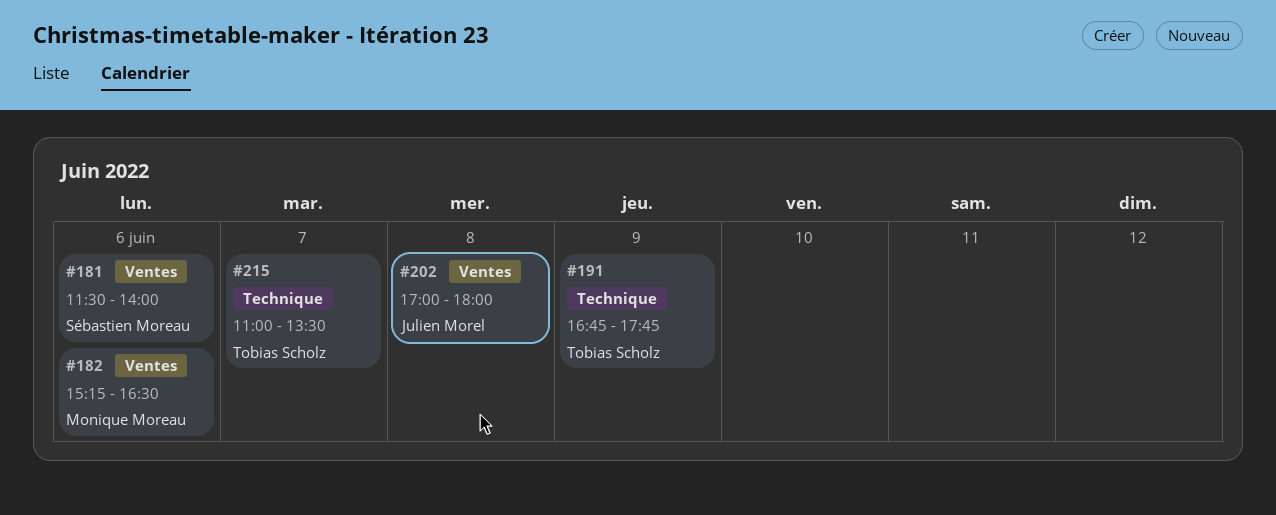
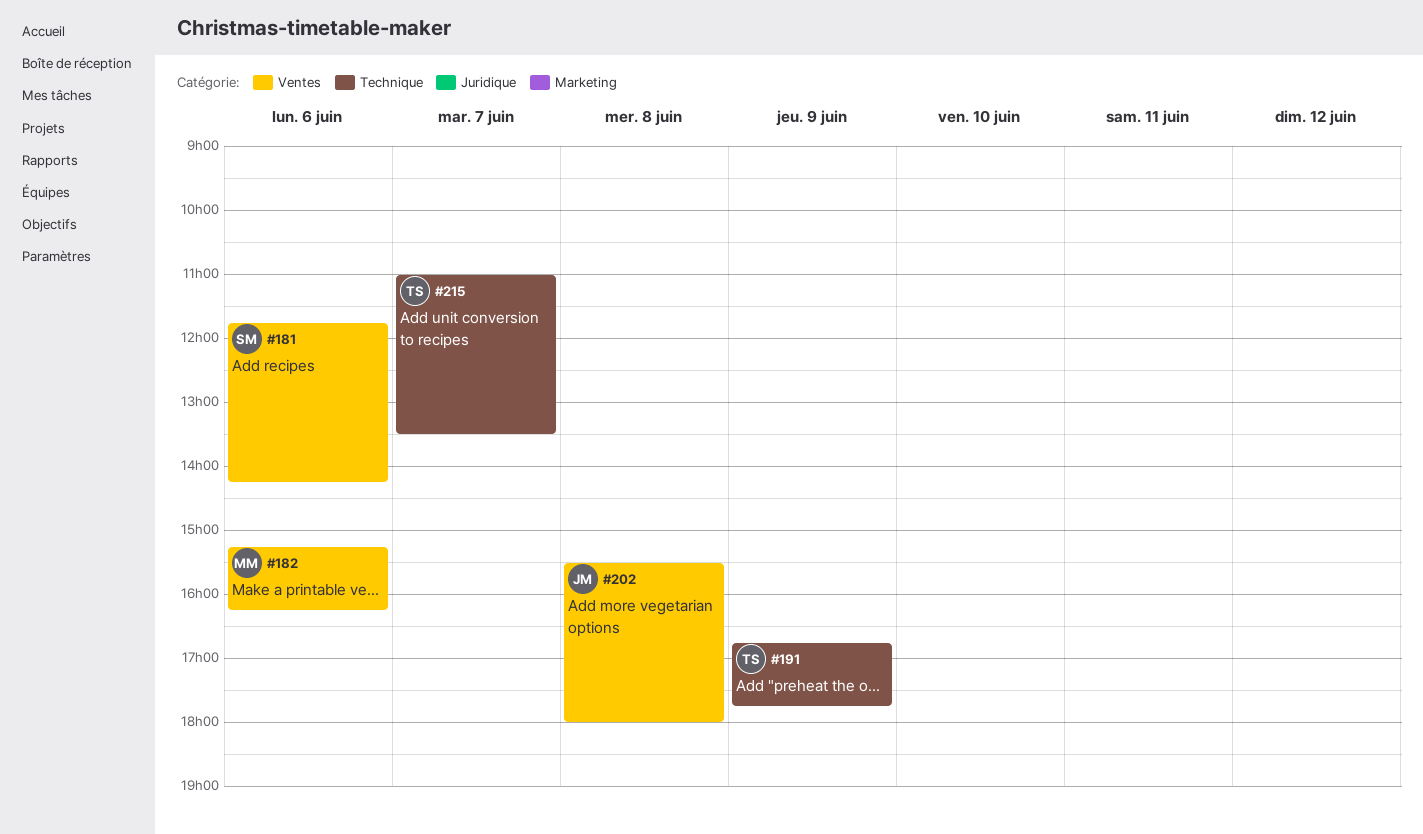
#181, begins: 11:30 -> 11:45
#181, ends: 14:00 -> 14:15
#182, ends: 16:30 -> 16:15
#202, begins: 17:00 -> 15:30

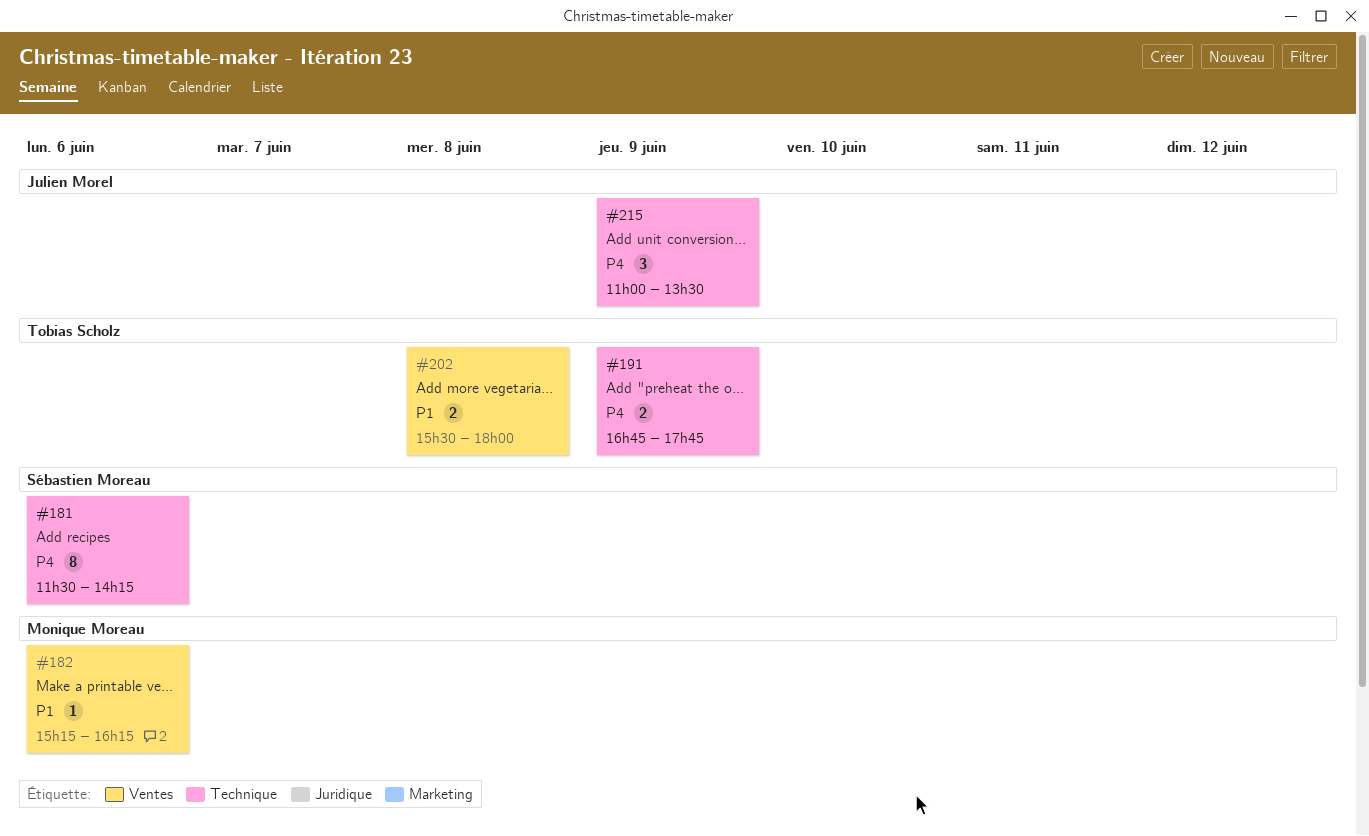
#181, label: Ventes -> Technique
#181, begins: 11:45 -> 11:30
#202, owner: Julien Morel -> Tobias Scholz
#215, owner: Tobias Scholz -> Julien Morel
#215, day: Jun 7 -> Jun 9

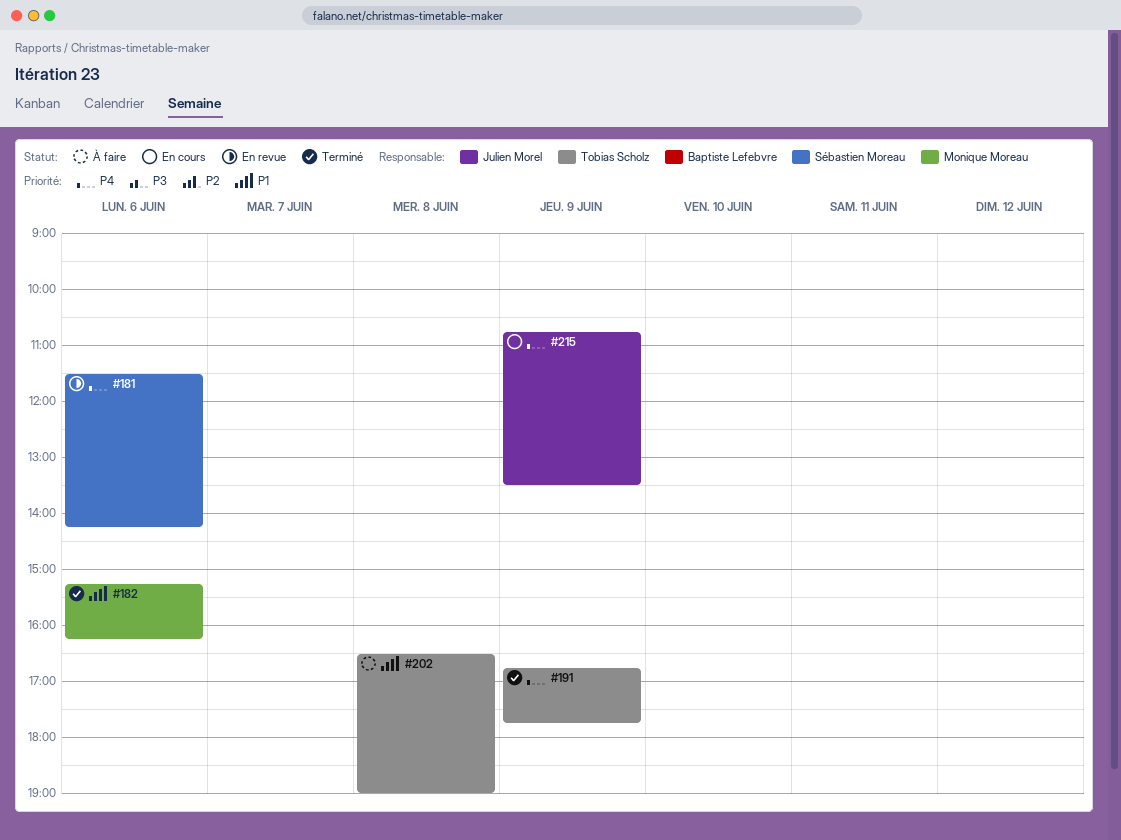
#202, begins: 15:30 -> 16:30
#202, ends: 18:00 -> 19:00
#215, begins: 11:00 -> 10:45

